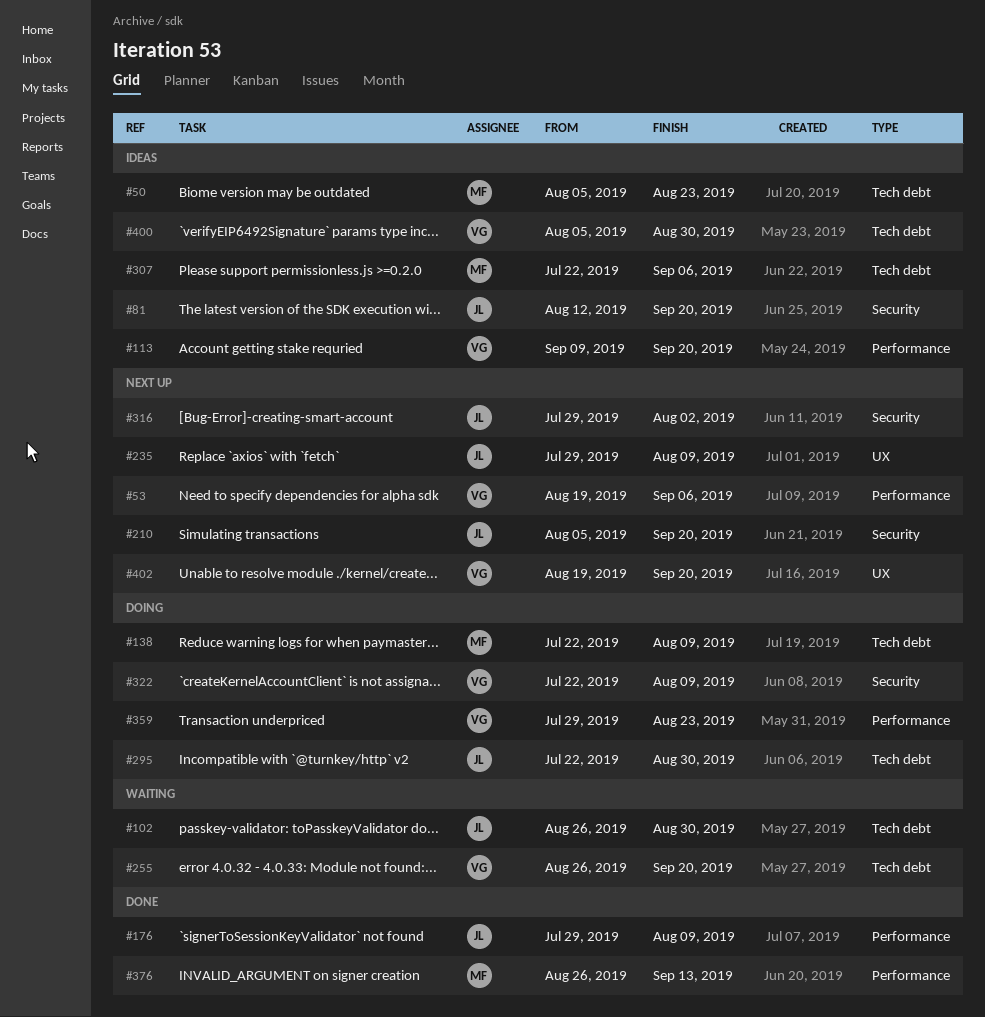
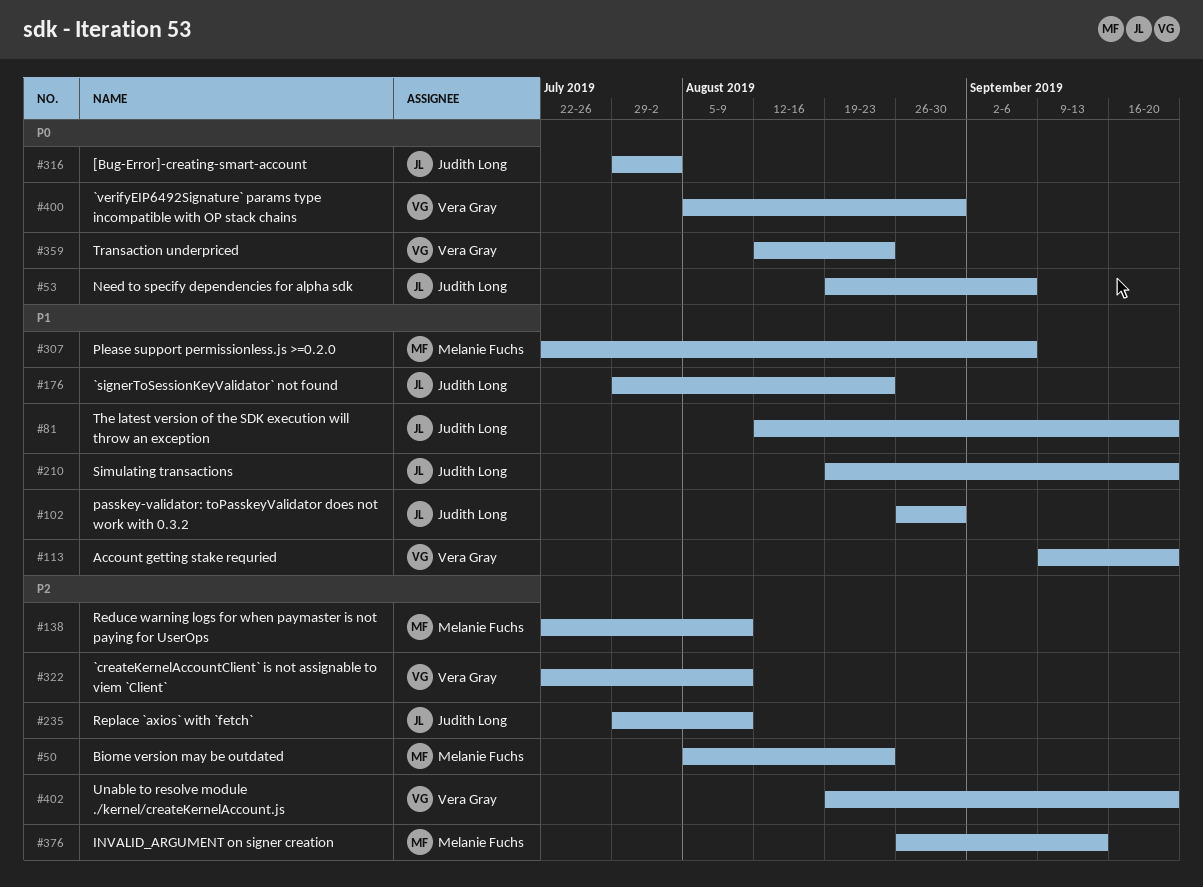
#53, owner: Vera Gray -> Judith Long
#176, due: Aug 9 -> Aug 23
#210, start: Aug 5 -> Aug 19
#255: present -> none
#295: present -> none
#359, start: Jul 29 -> Aug 12

